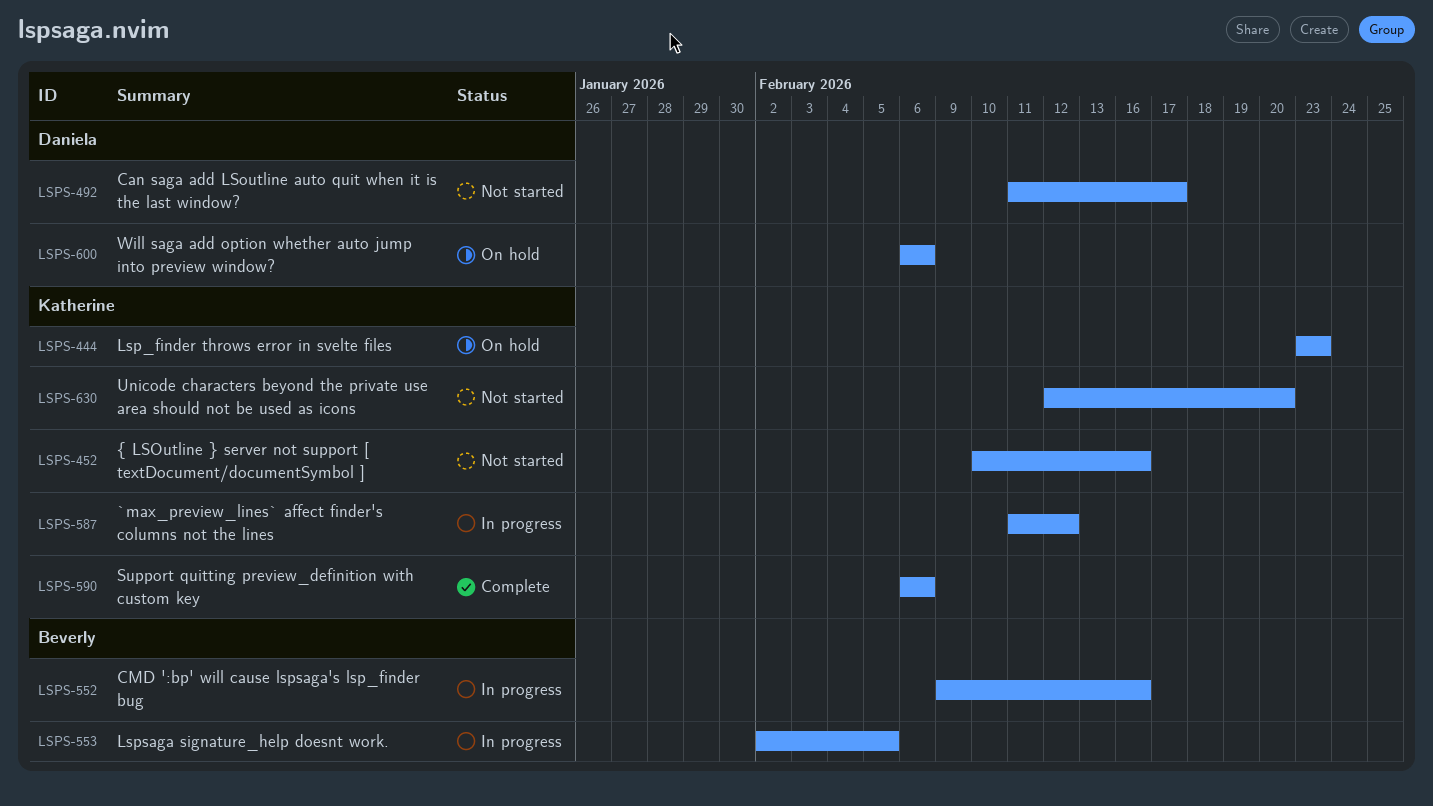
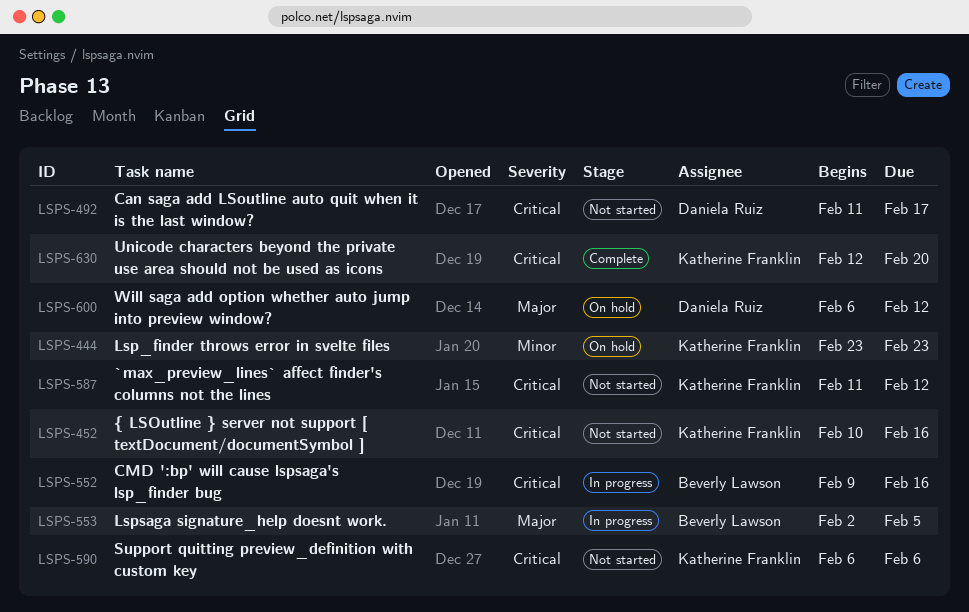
LSPS-587, status: In progress -> Not started
LSPS-590, status: Complete -> Not started
LSPS-600, due: Feb 6 -> Feb 12
LSPS-630, status: Not started -> Complete

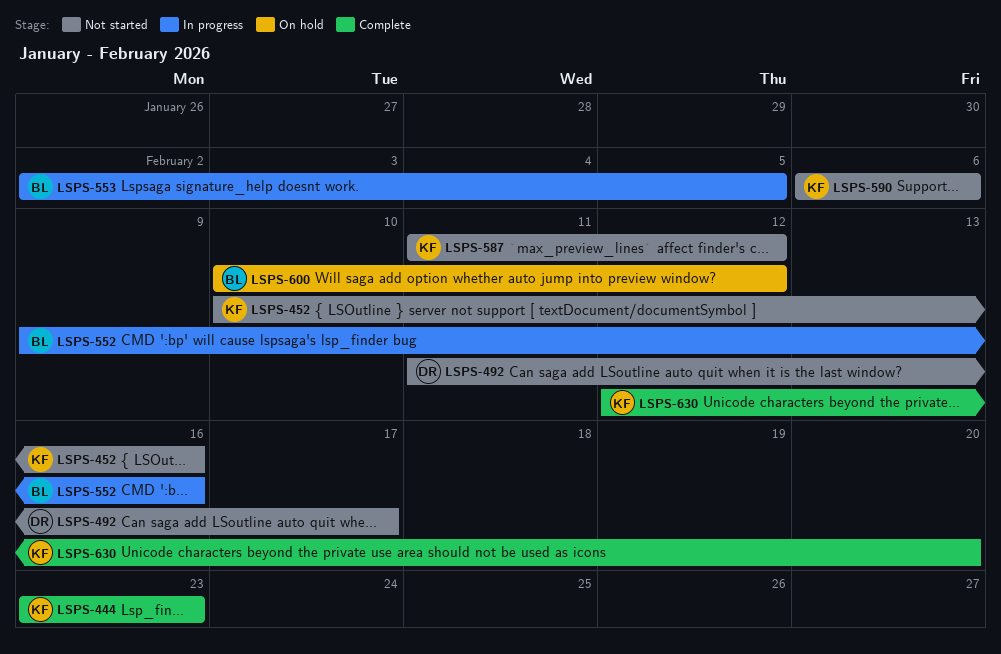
LSPS-444, status: On hold -> Complete
LSPS-600, owner: Daniela Ruiz -> Beverly Lawson
LSPS-600, start: Feb 6 -> Feb 10

